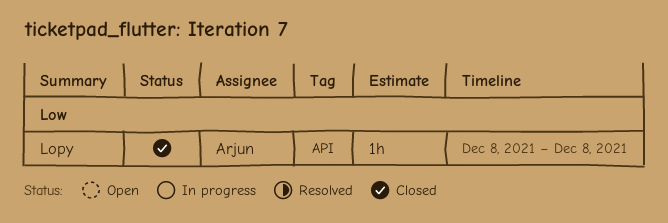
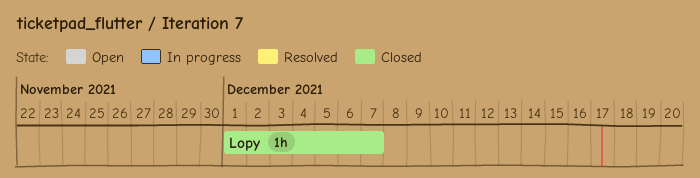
Lopy, start: Dec 8 -> Dec 1
Lopy, due: Dec 8 -> Dec 7

